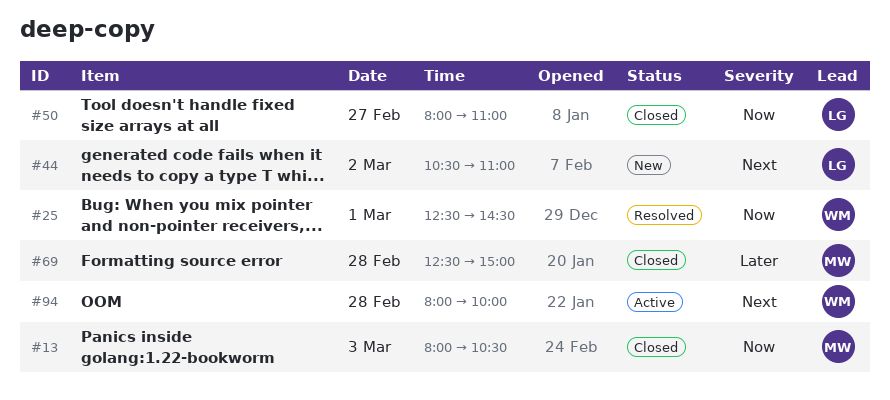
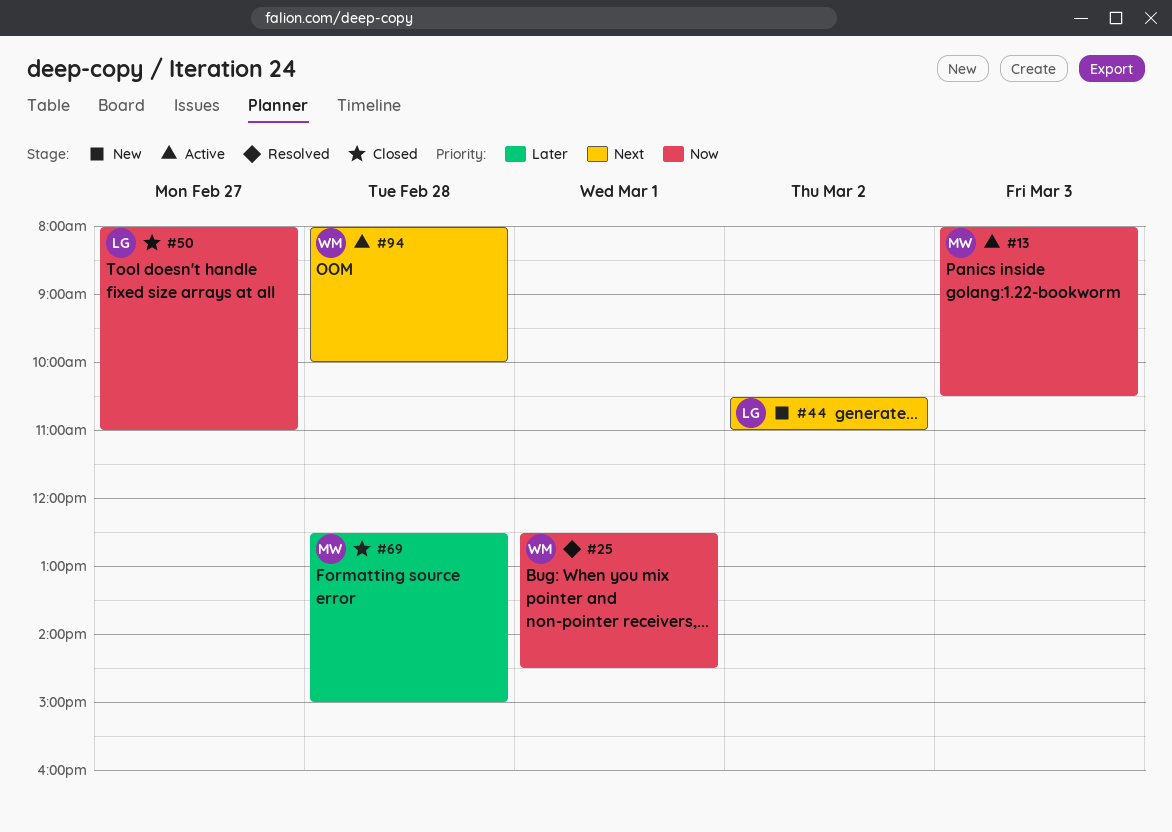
#13, status: Closed -> Active

